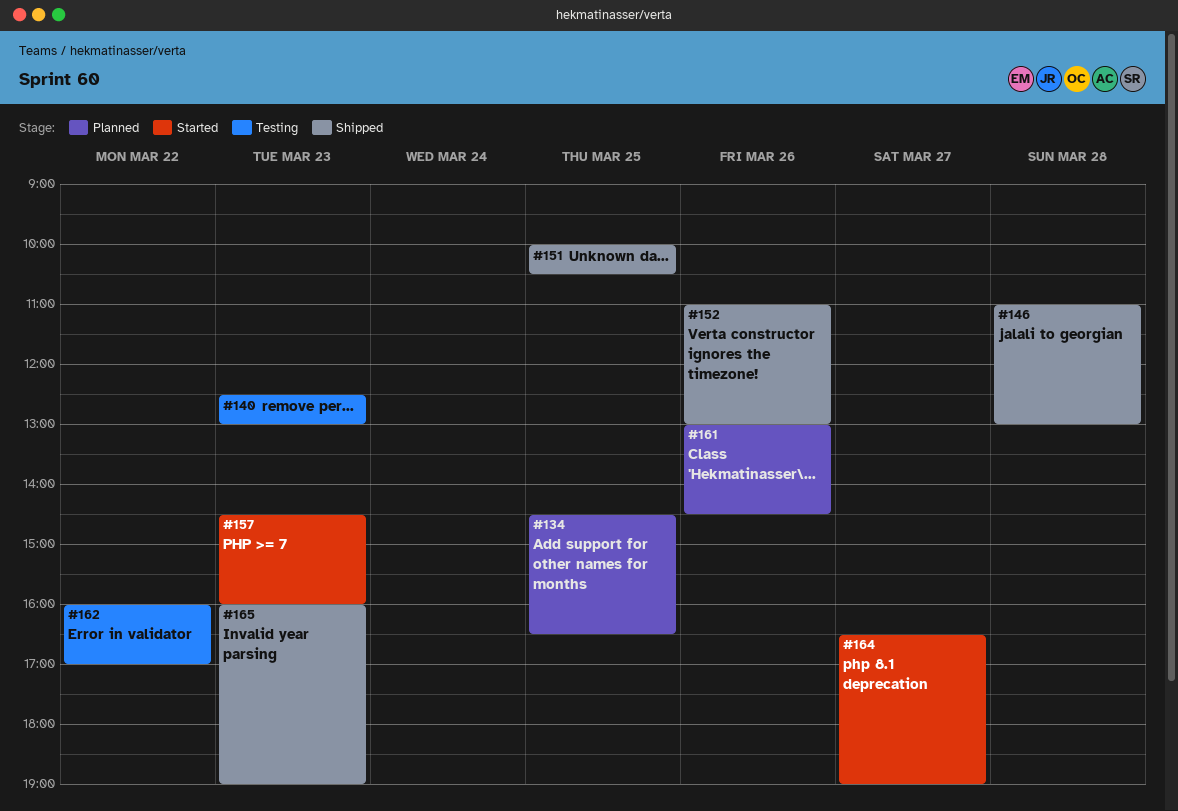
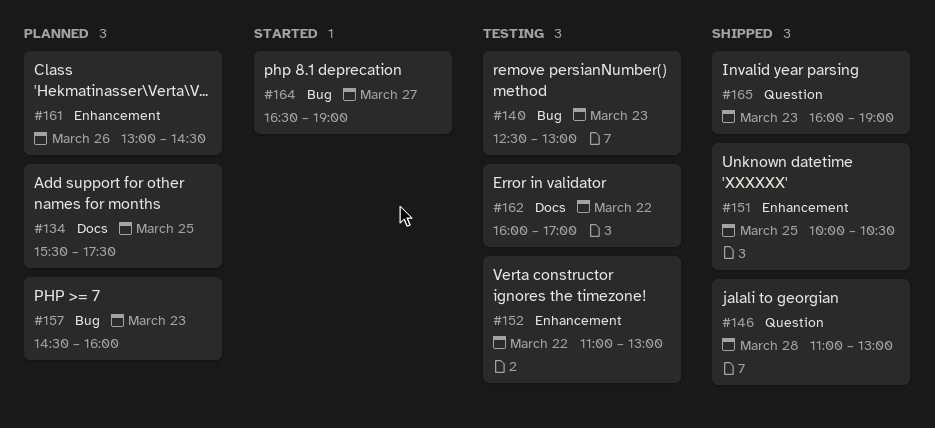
#134, begins: 14:30 -> 15:30
#134, ends: 16:30 -> 17:30
#152, status: Shipped -> Testing
#152, day: Mar 26 -> Mar 22
#157, status: Started -> Planned

